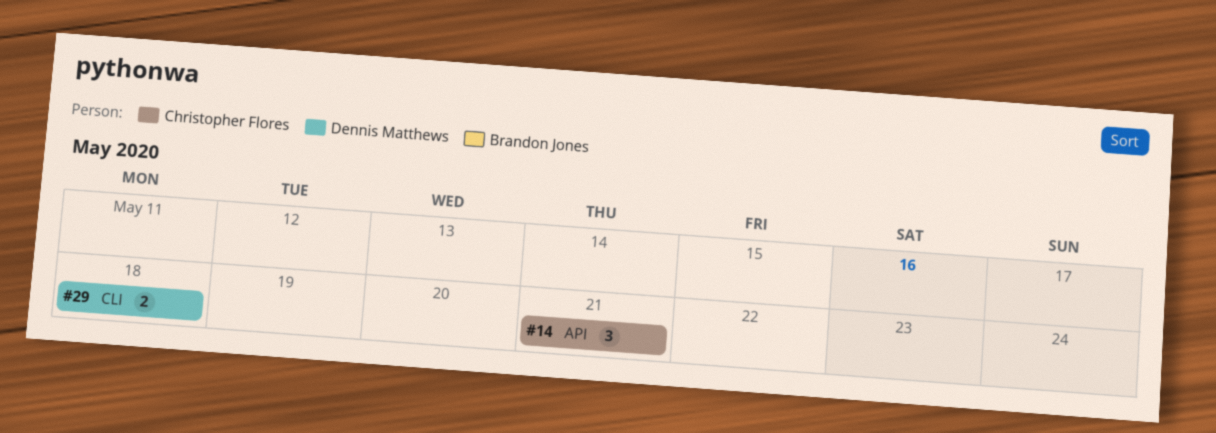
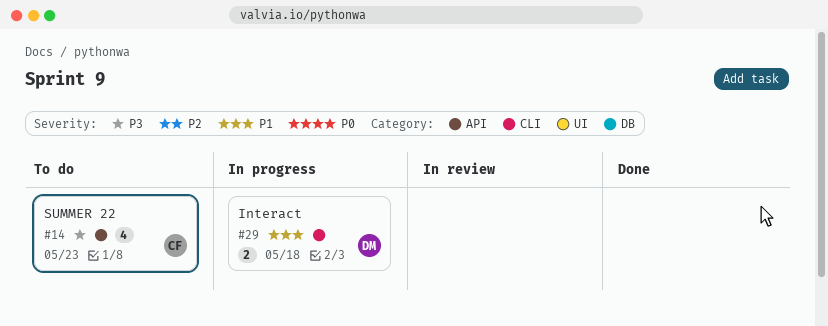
#14, estimate: 3 -> 4
#14, due: May 21 -> May 23

